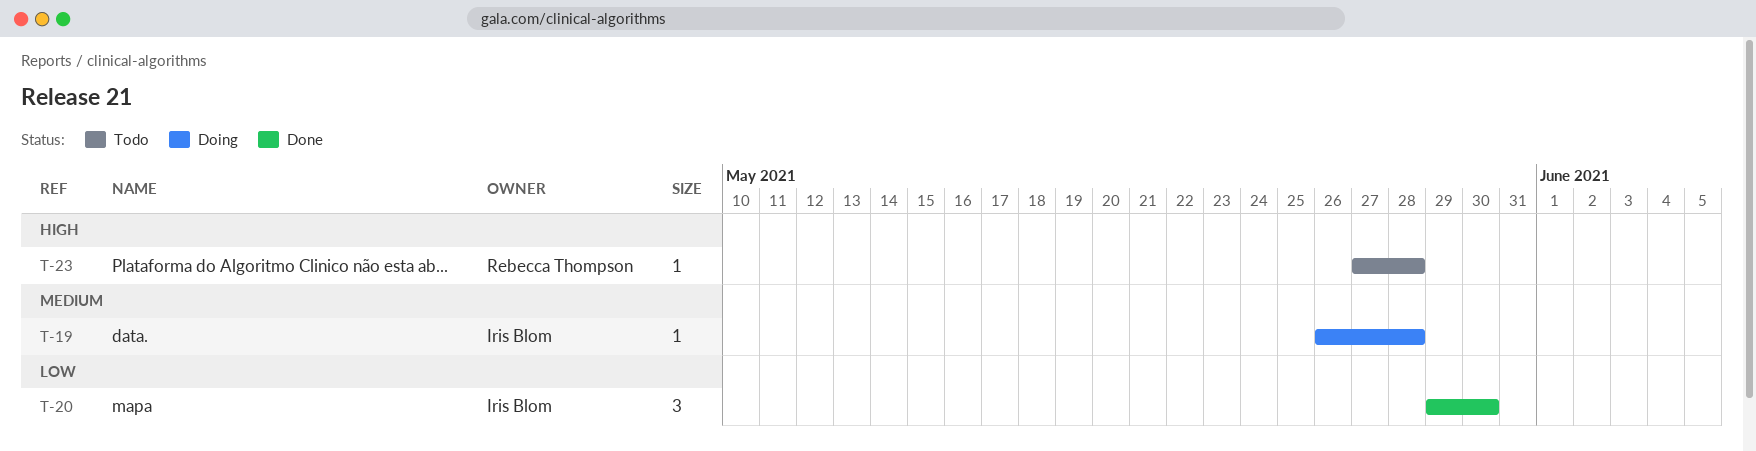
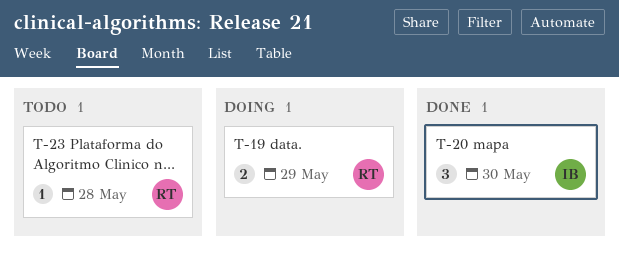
T-19, owner: Iris Blom -> Rebecca Thompson
T-19, estimate: 1 -> 2
T-19, due: May 28 -> May 29

